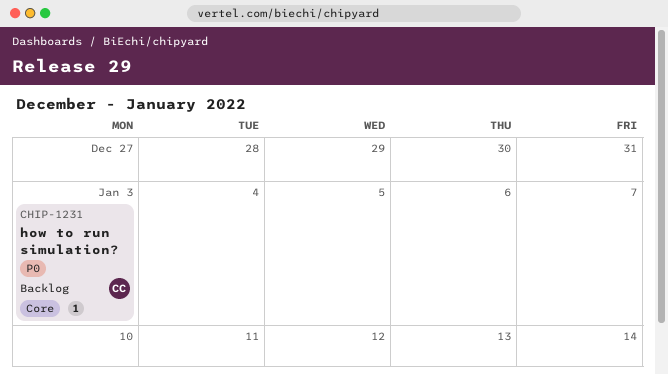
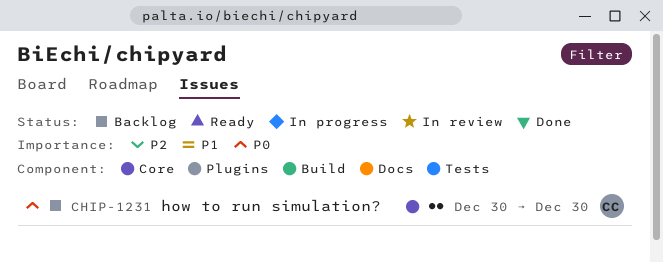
CHIP-1231, estimate: 1 -> 2
CHIP-1231, due: Jan 3 -> Dec 30

